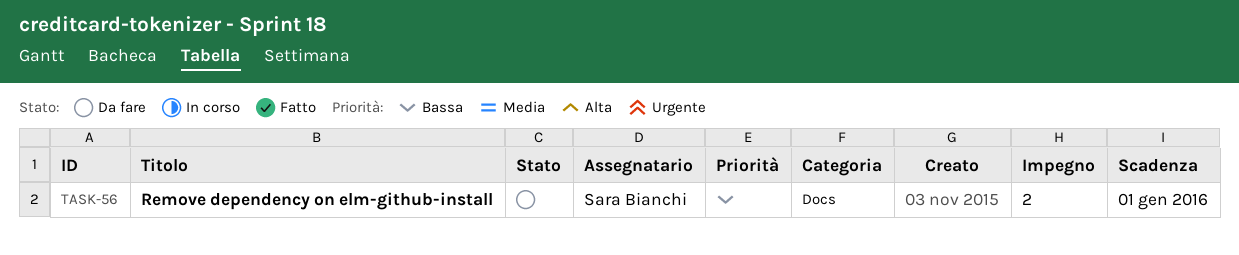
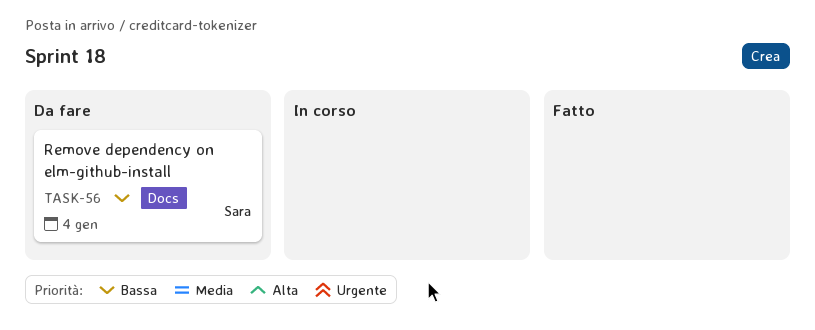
TASK-56, due: Jan 1 -> Jan 4

